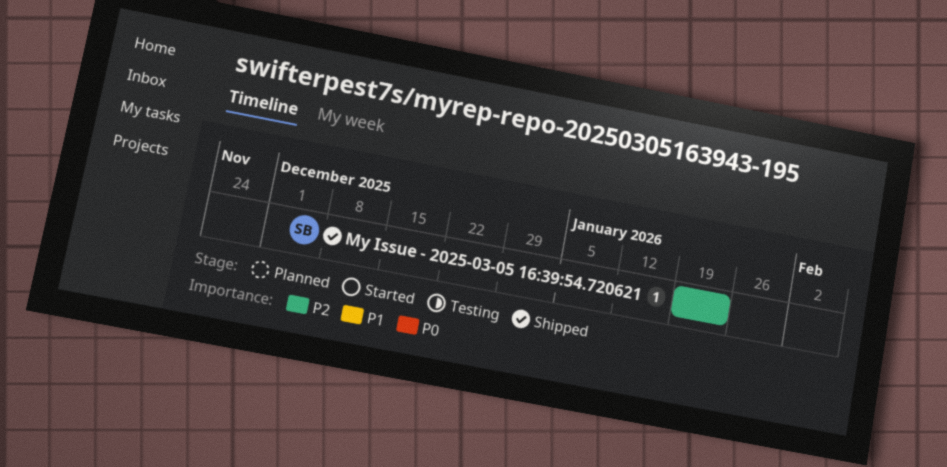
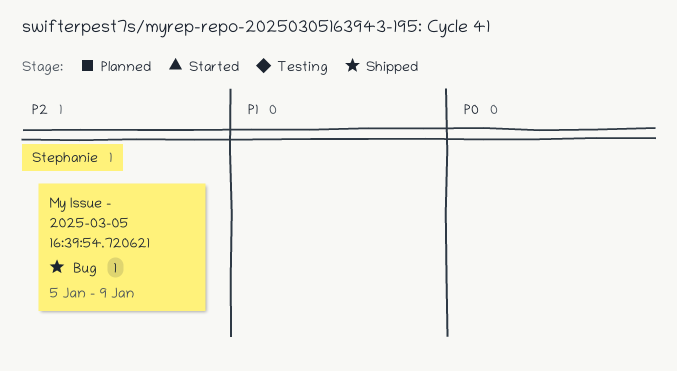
My Issue - 2025-03-05 16:39:54.720621, start: Jan 19 -> Jan 5
My Issue - 2025-03-05 16:39:54.720621, due: Jan 23 -> Jan 9

